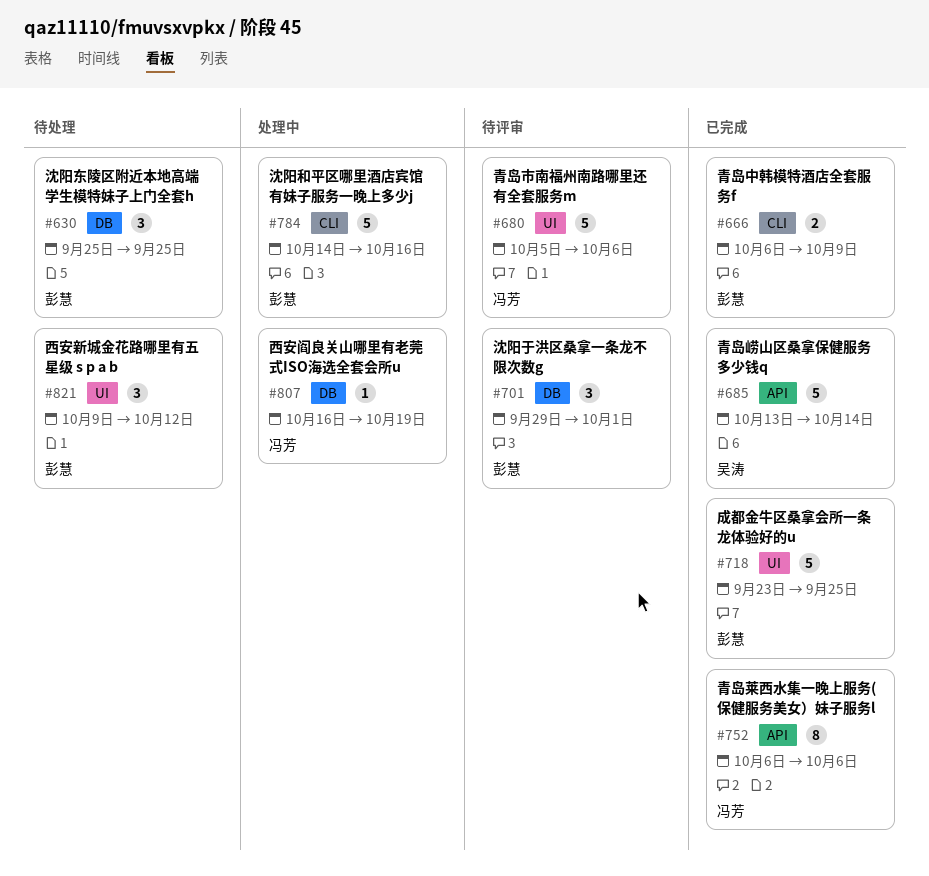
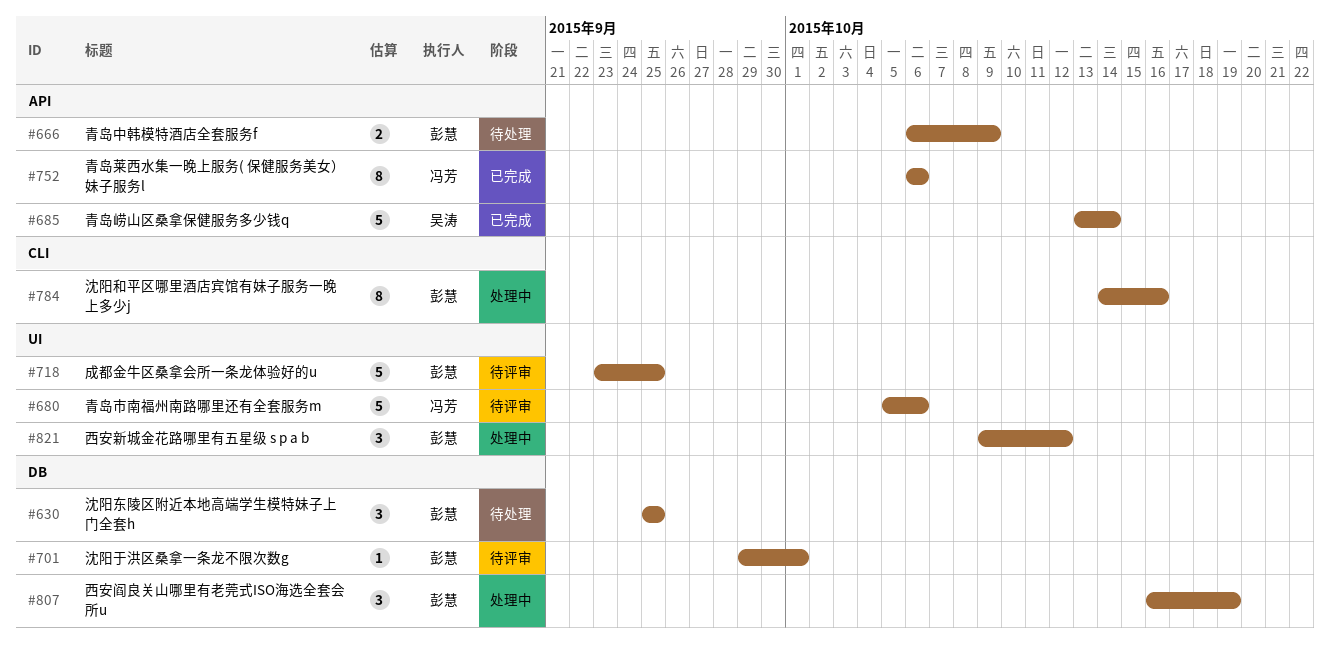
#666, status: 已完成 -> 待处理
#666, label: CLI -> API
#701, estimate: 3 -> 1
#718, status: 已完成 -> 待评审
#784, estimate: 5 -> 8
#807, owner: 冯芳 -> 彭慧
#807, estimate: 1 -> 3
#821, status: 待处理 -> 处理中

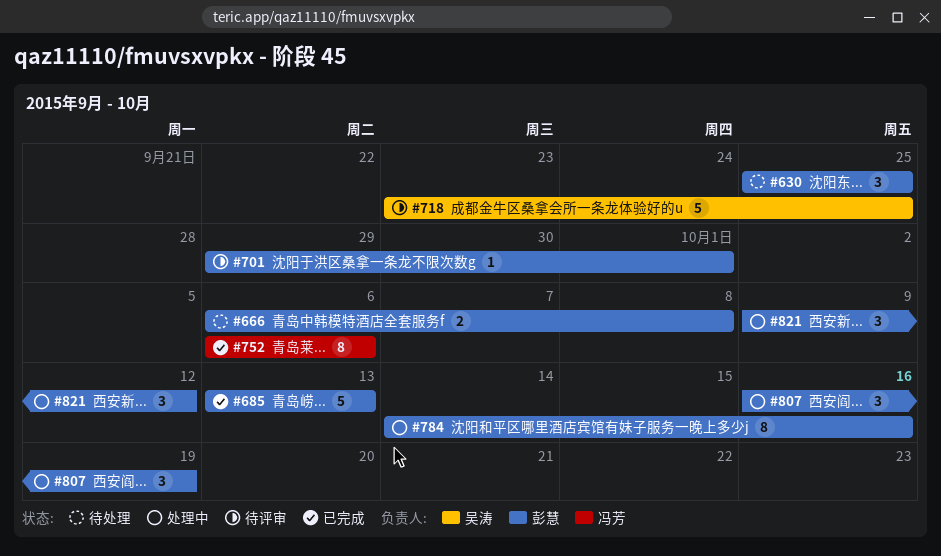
#666, due: Oct 9 -> Oct 8
#680: present -> none
#685, owner: 吴涛 -> 彭慧
#685, due: Oct 14 -> Oct 13
#718, owner: 彭慧 -> 吴涛

